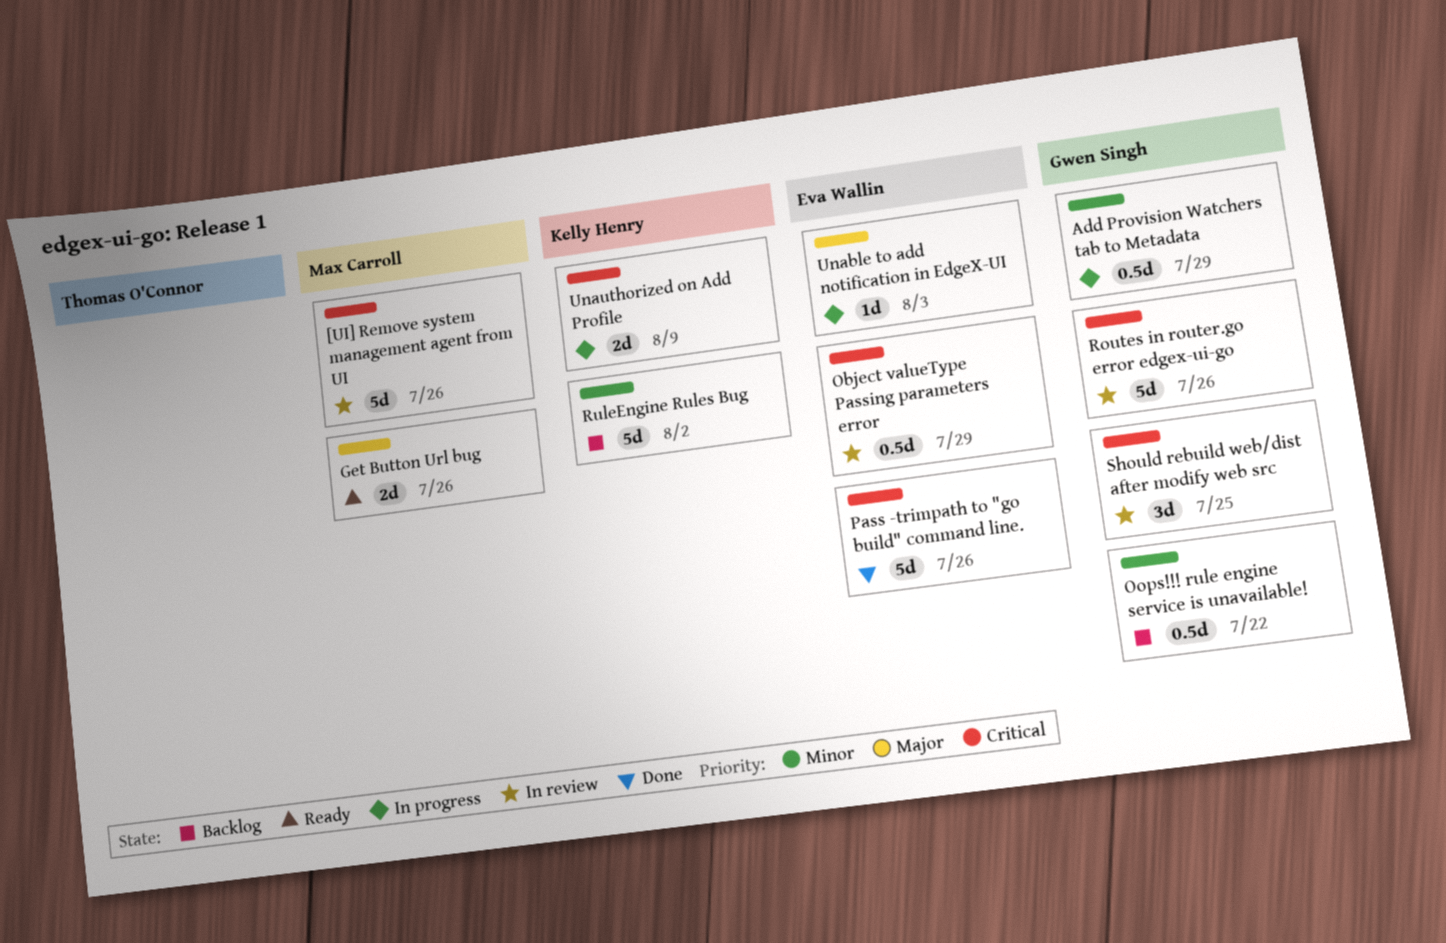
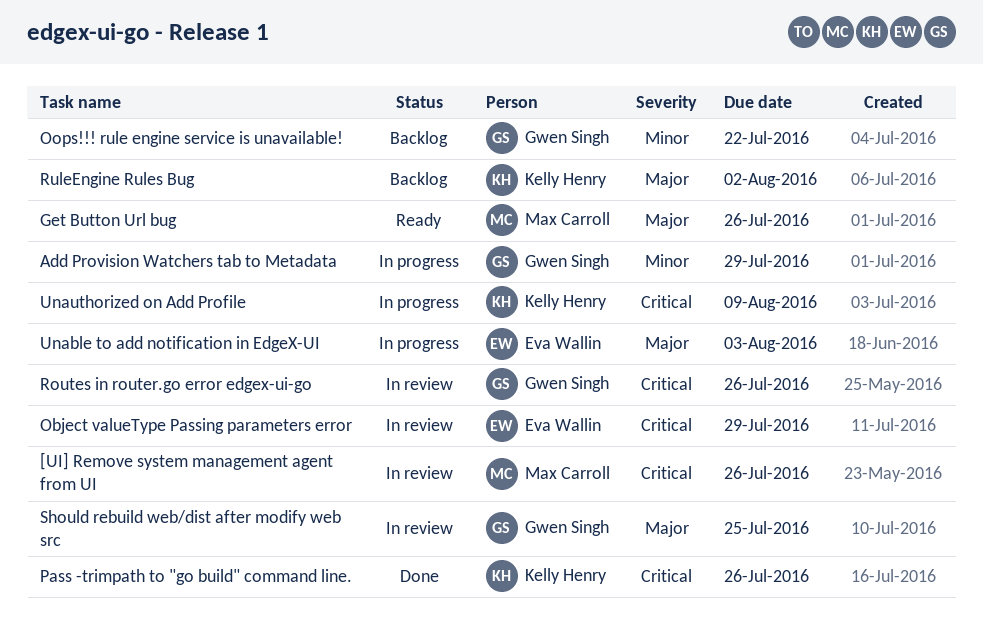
Pass -trimpath to "go build" command line., owner: Eva Wallin -> Kelly Henry
RuleEngine Rules Bug, priority: Minor -> Major
Should rebuild web/dist after modify web src, priority: Critical -> Major

